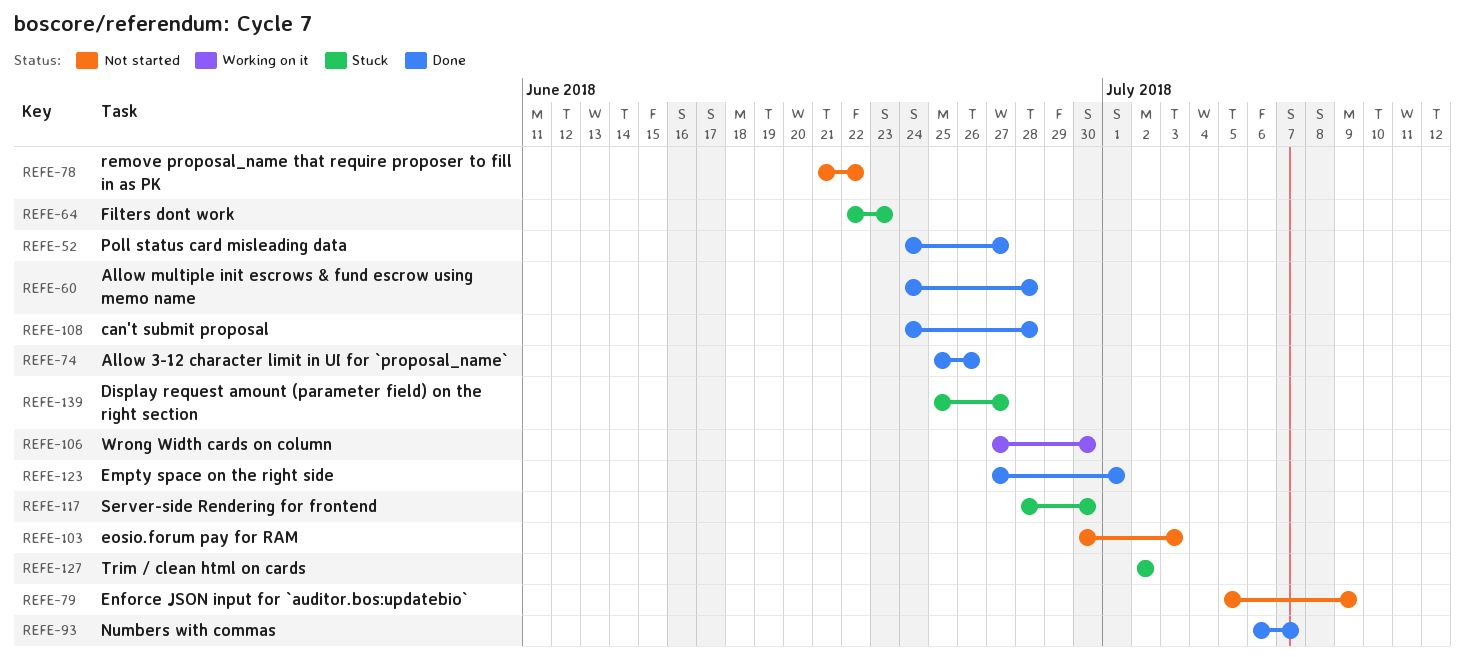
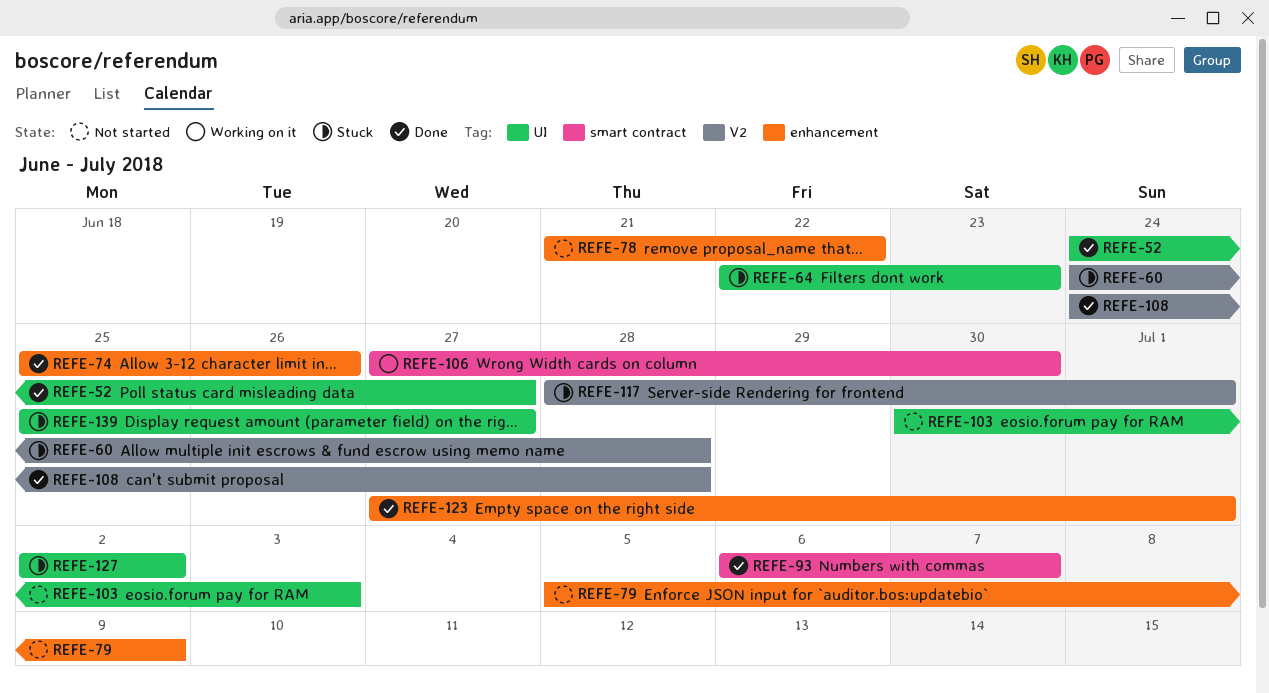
REFE-60, status: Done -> Stuck
REFE-117, due: Jun 30 -> Jul 1

